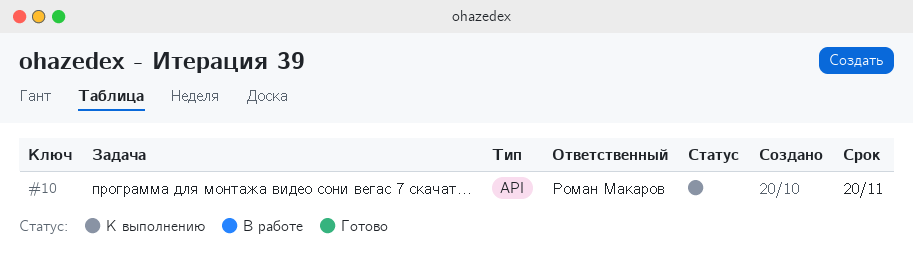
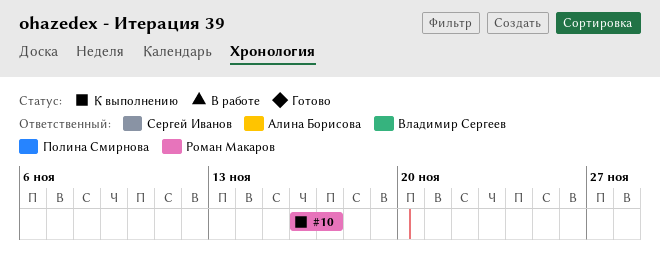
#10, due: Nov 20 -> Nov 17

